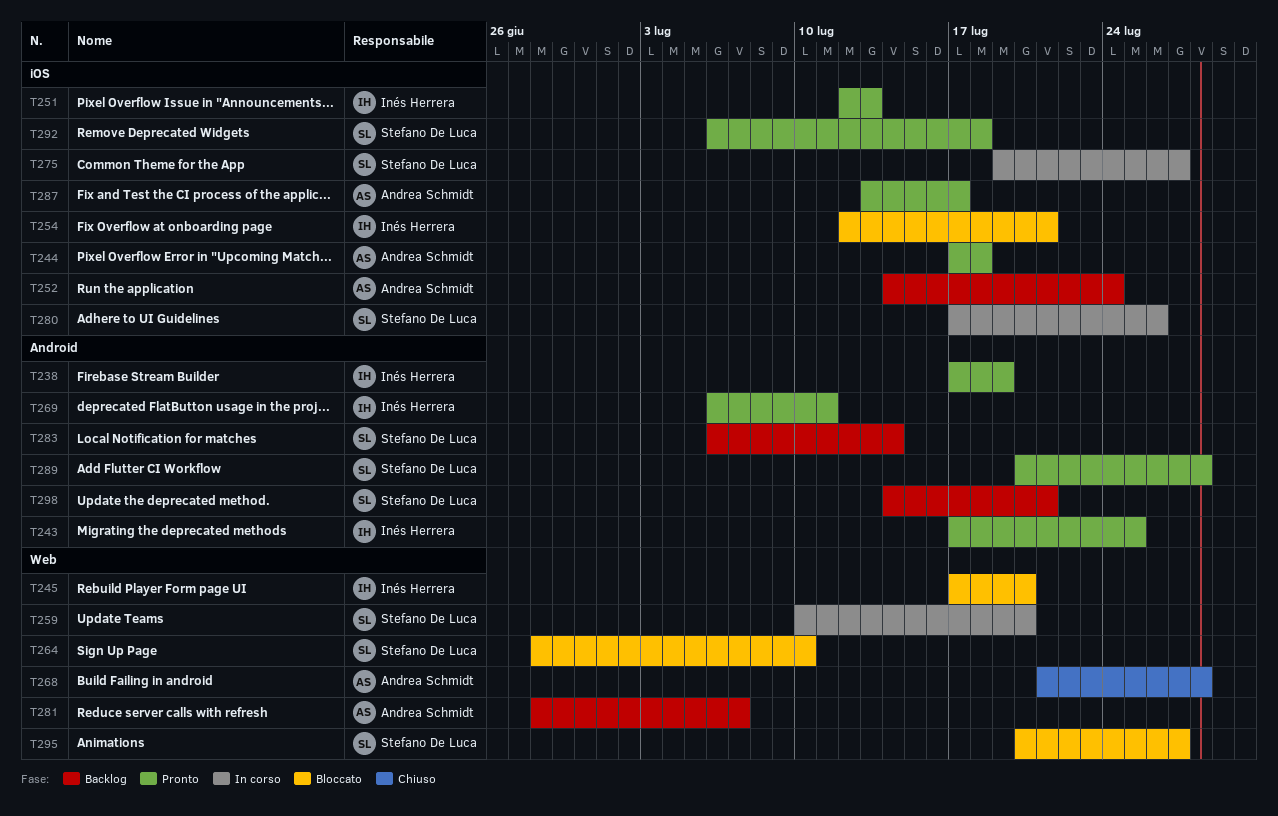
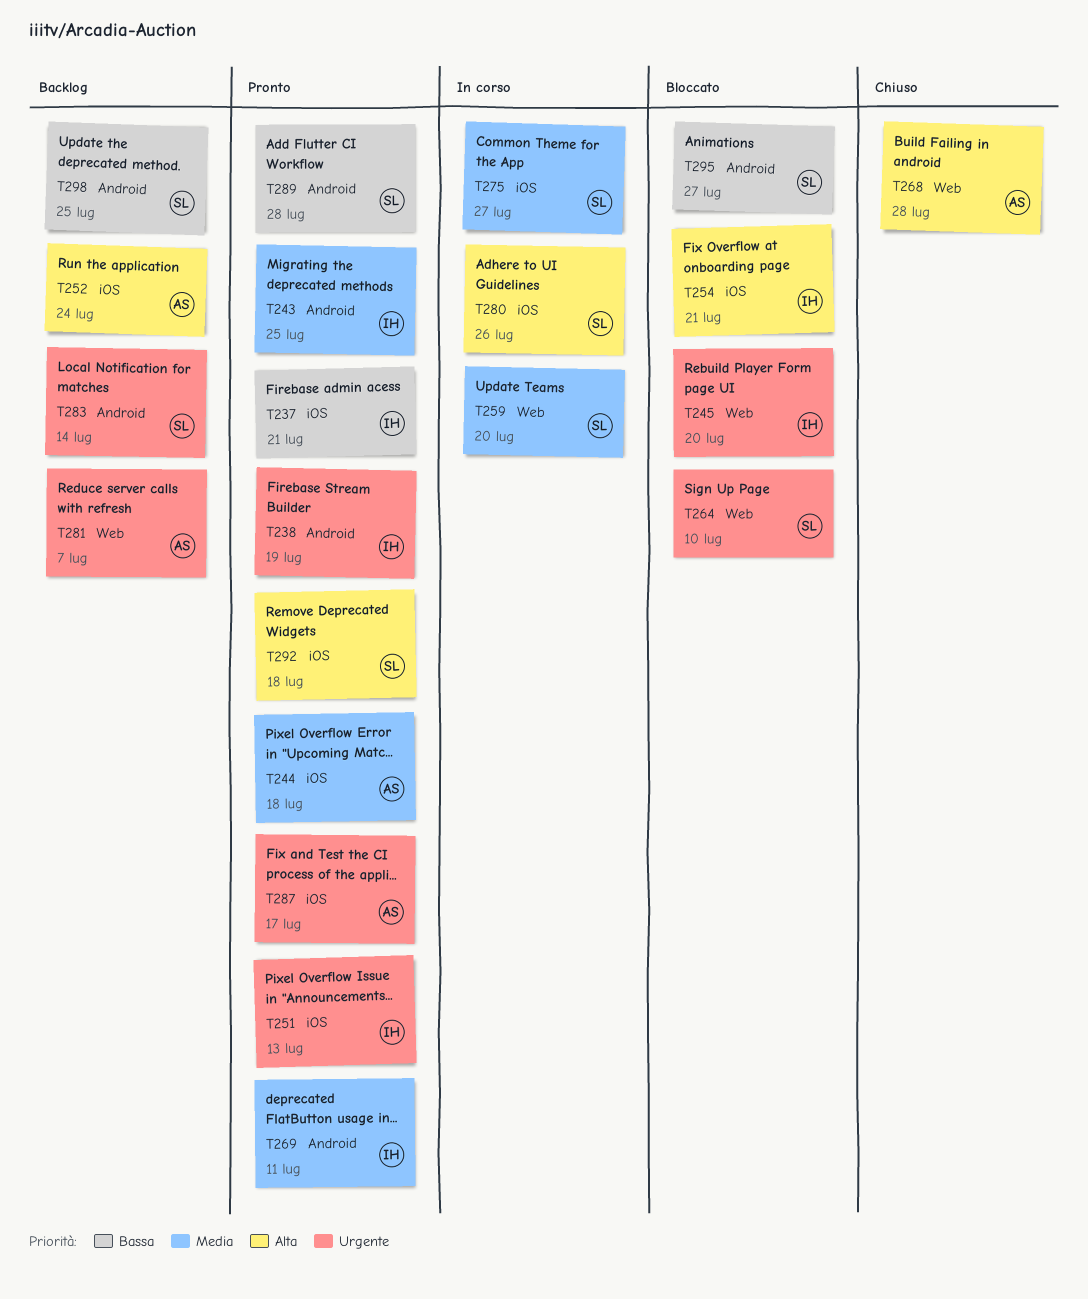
T237: none -> present
T295, label: Web -> Android
T298, due: Jul 21 -> Jul 25

